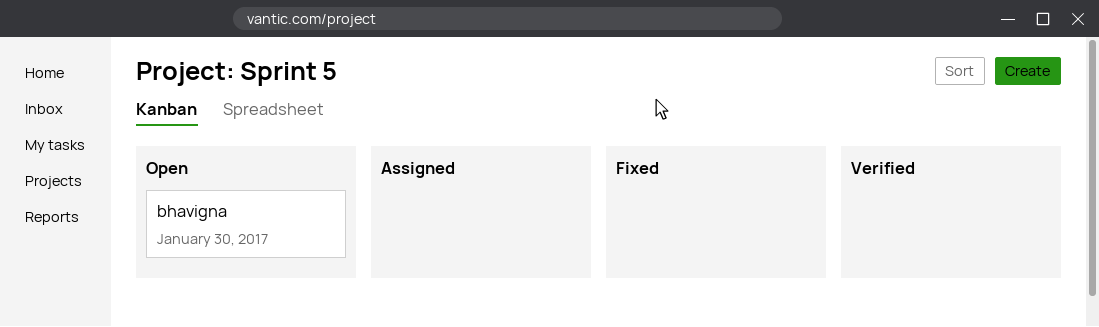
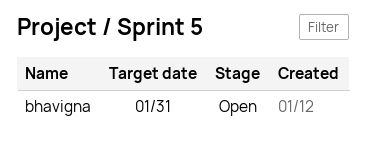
bhavigna, due: Jan 30 -> Jan 31

